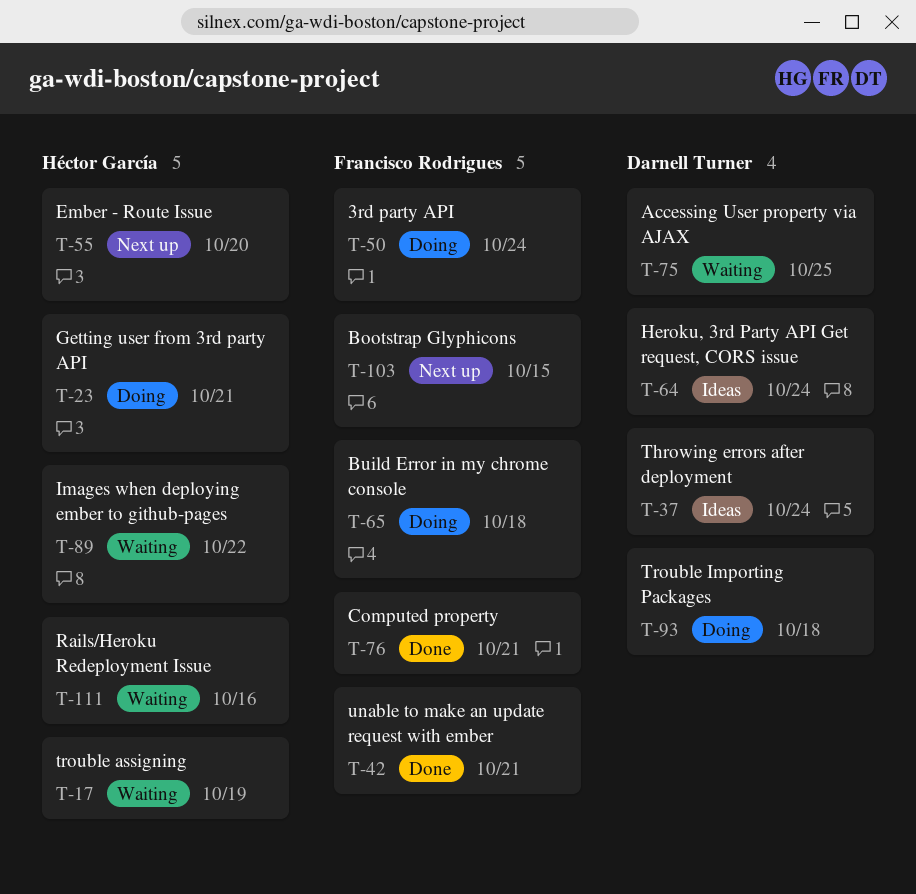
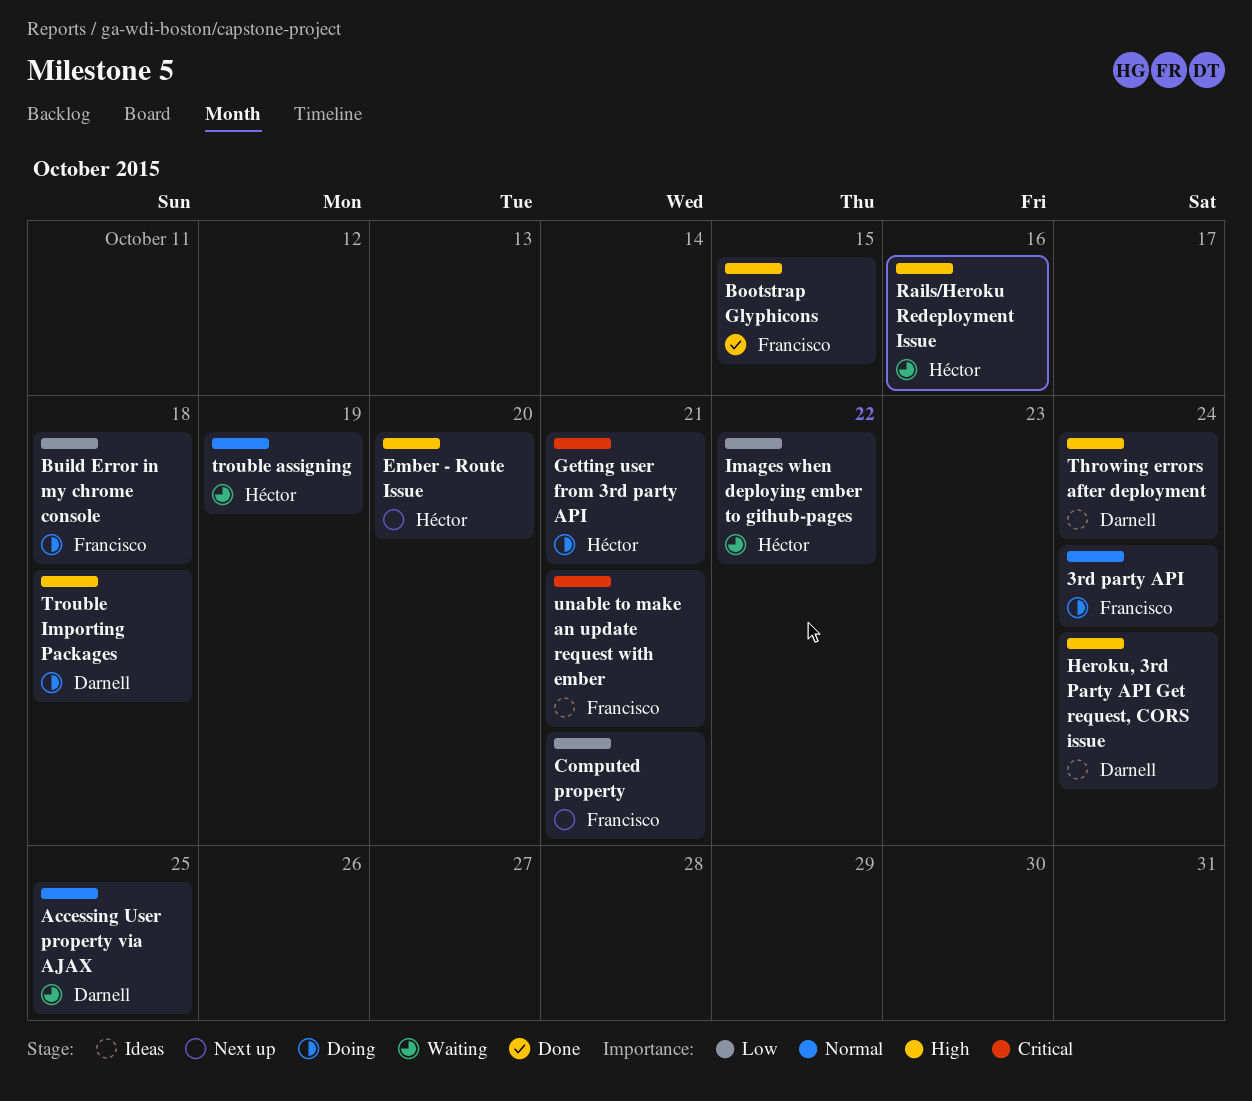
Bootstrap Glyphicons, status: Next up -> Done
Computed property, status: Done -> Next up
unable to make an update request with ember, status: Done -> Ideas

